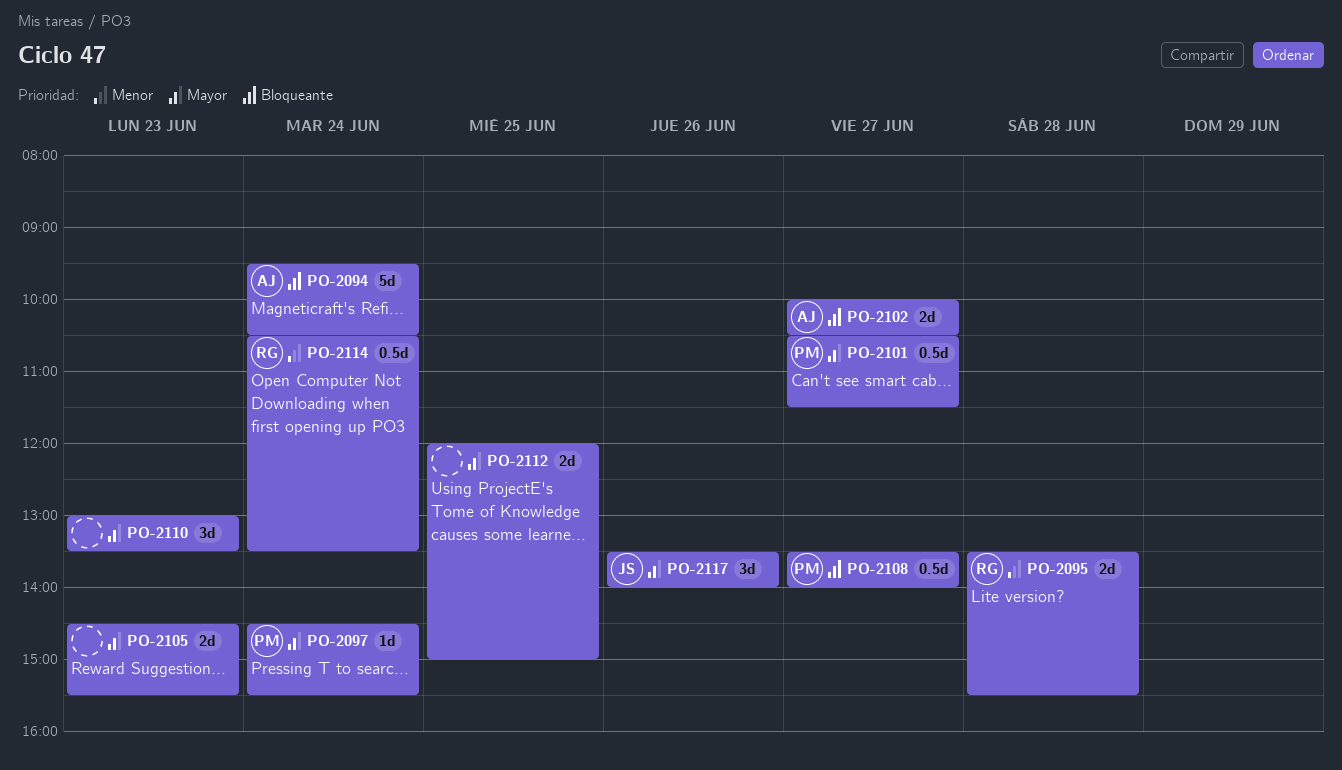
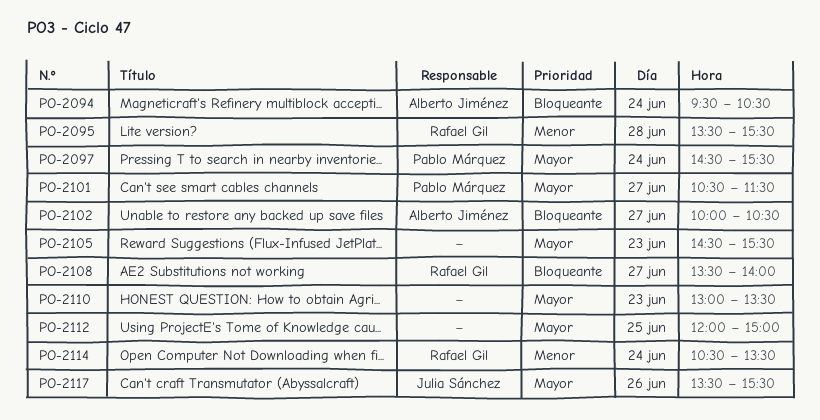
PO-2108, owner: Pablo Márquez -> Rafael Gil
PO-2117, ends: 14:00 -> 15:30

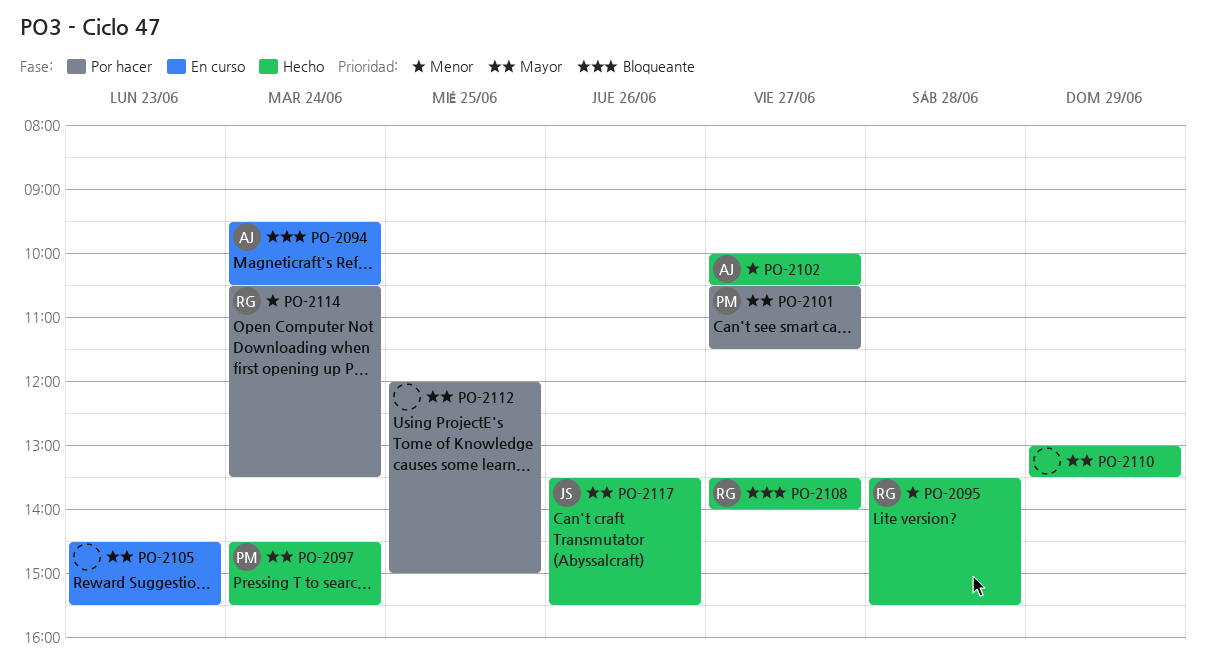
PO-2102, priority: Bloqueante -> Menor
PO-2110, day: Jun 23 -> Jun 29

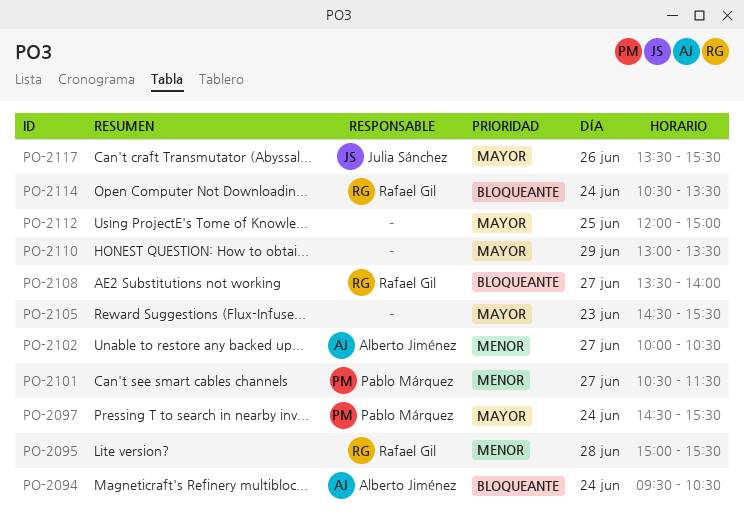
PO-2095, begins: 13:30 -> 15:00
PO-2101, priority: Mayor -> Menor
PO-2114, priority: Menor -> Bloqueante

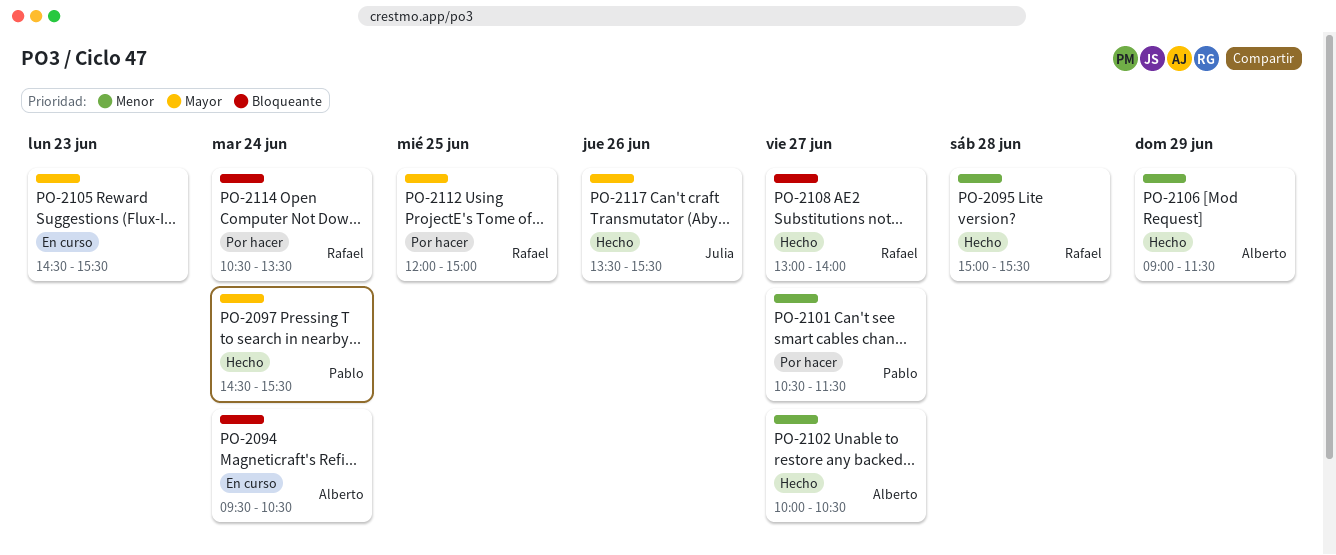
PO-2106: none -> present
PO-2108, begins: 13:30 -> 13:00
PO-2110: present -> none
PO-2112, owner: none -> Rafael Gil

